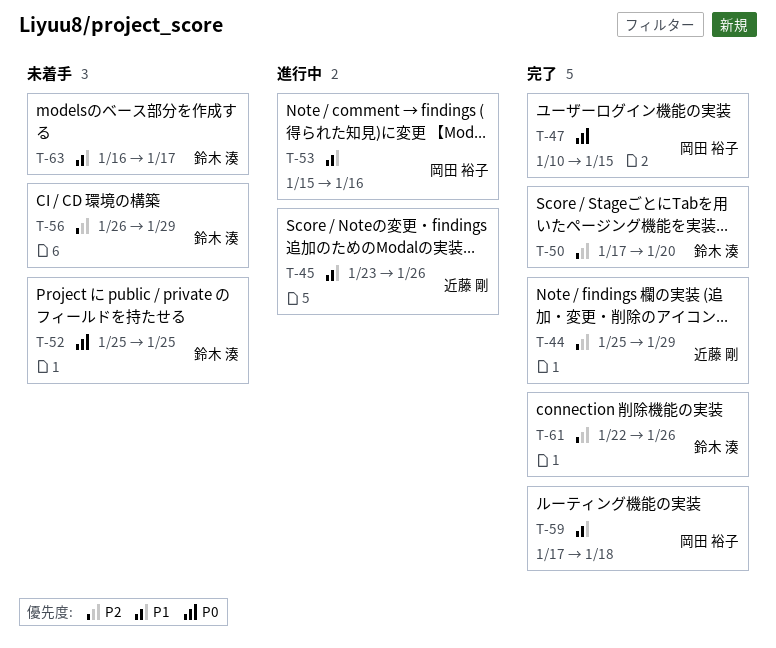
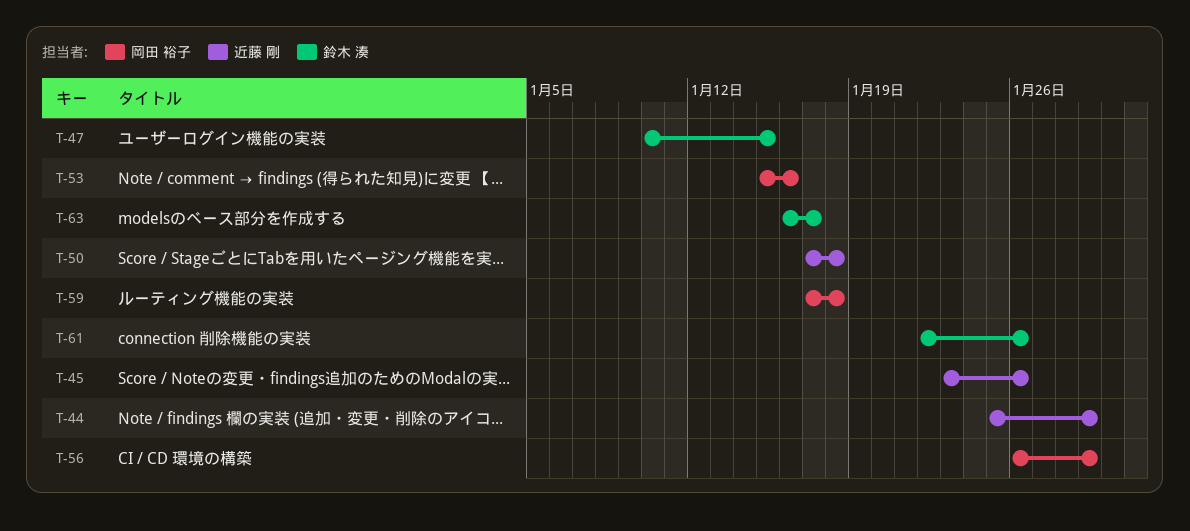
T-47, owner: 岡田 裕子 -> 鈴木 湊
T-50, owner: 鈴木 湊 -> 近藤 剛
T-50, due: Jan 20 -> Jan 18
T-52: present -> none
T-56, owner: 鈴木 湊 -> 岡田 裕子

